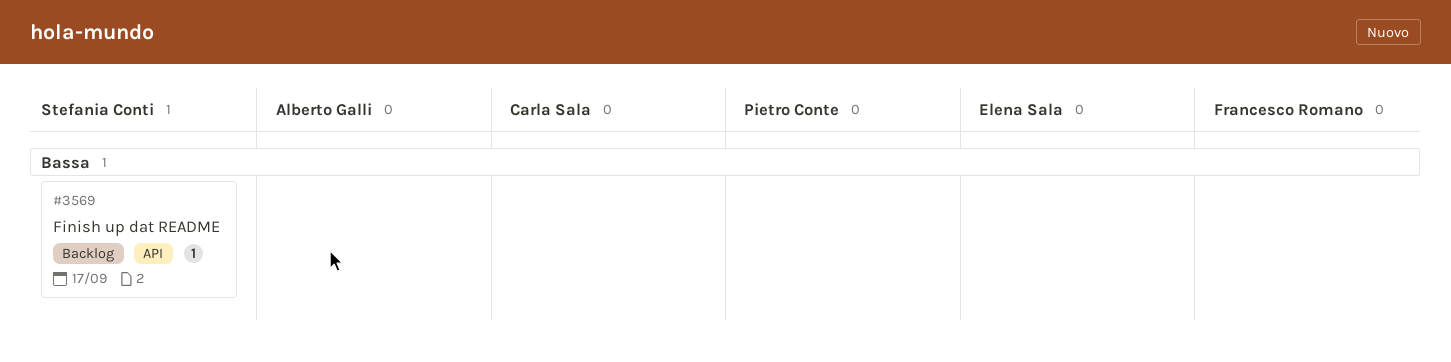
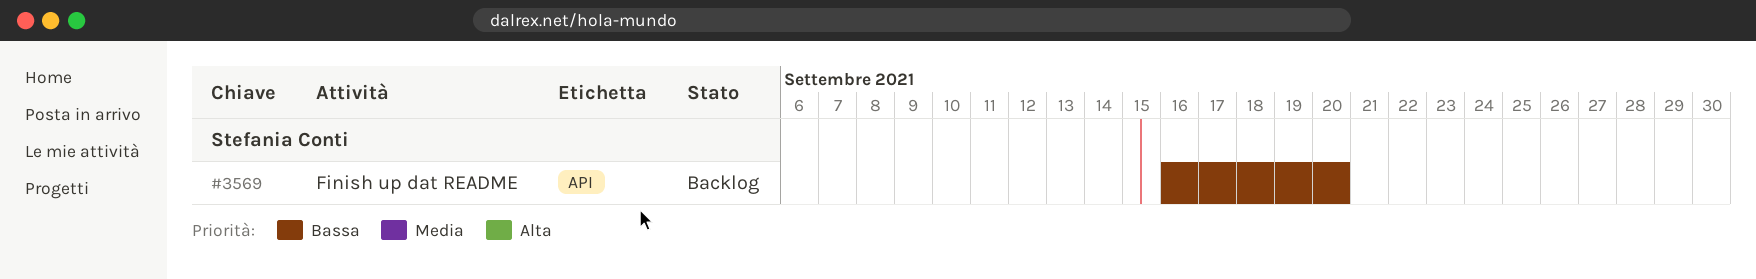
#3569, due: Sep 17 -> Sep 20

